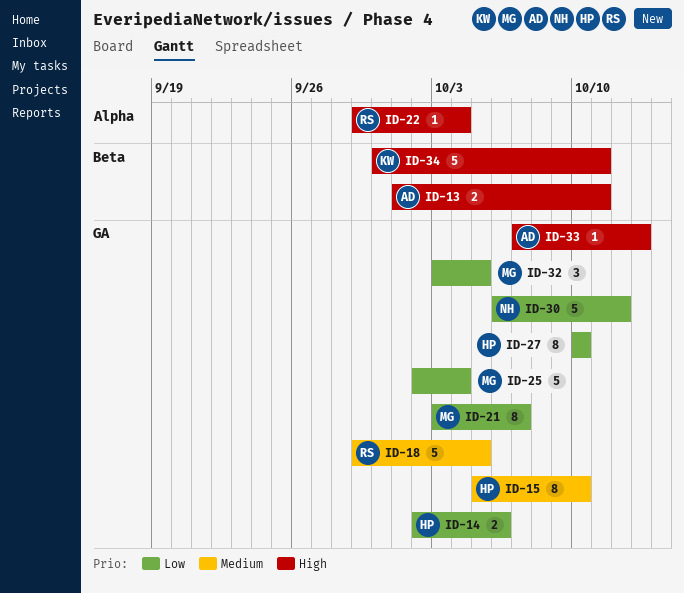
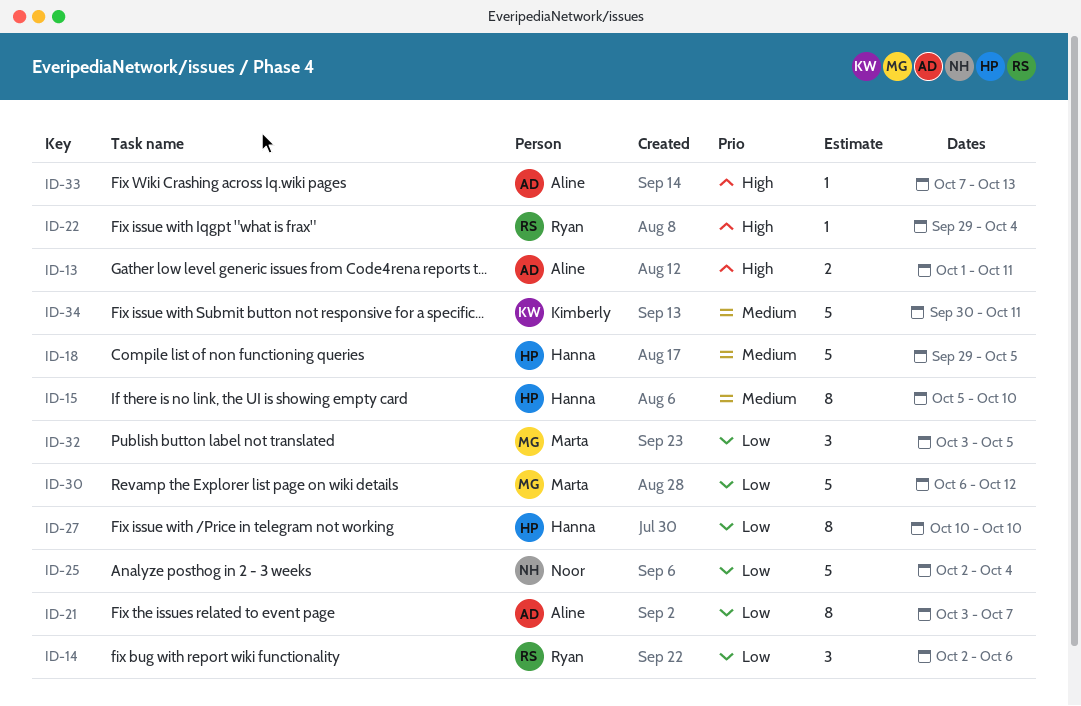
ID-14, owner: Hanna -> Ryan
ID-14, estimate: 2 -> 3
ID-18, owner: Ryan -> Hanna
ID-21, owner: Marta -> Aline
ID-25, owner: Marta -> Noor
ID-30, owner: Noor -> Marta
ID-34, priority: High -> Medium

